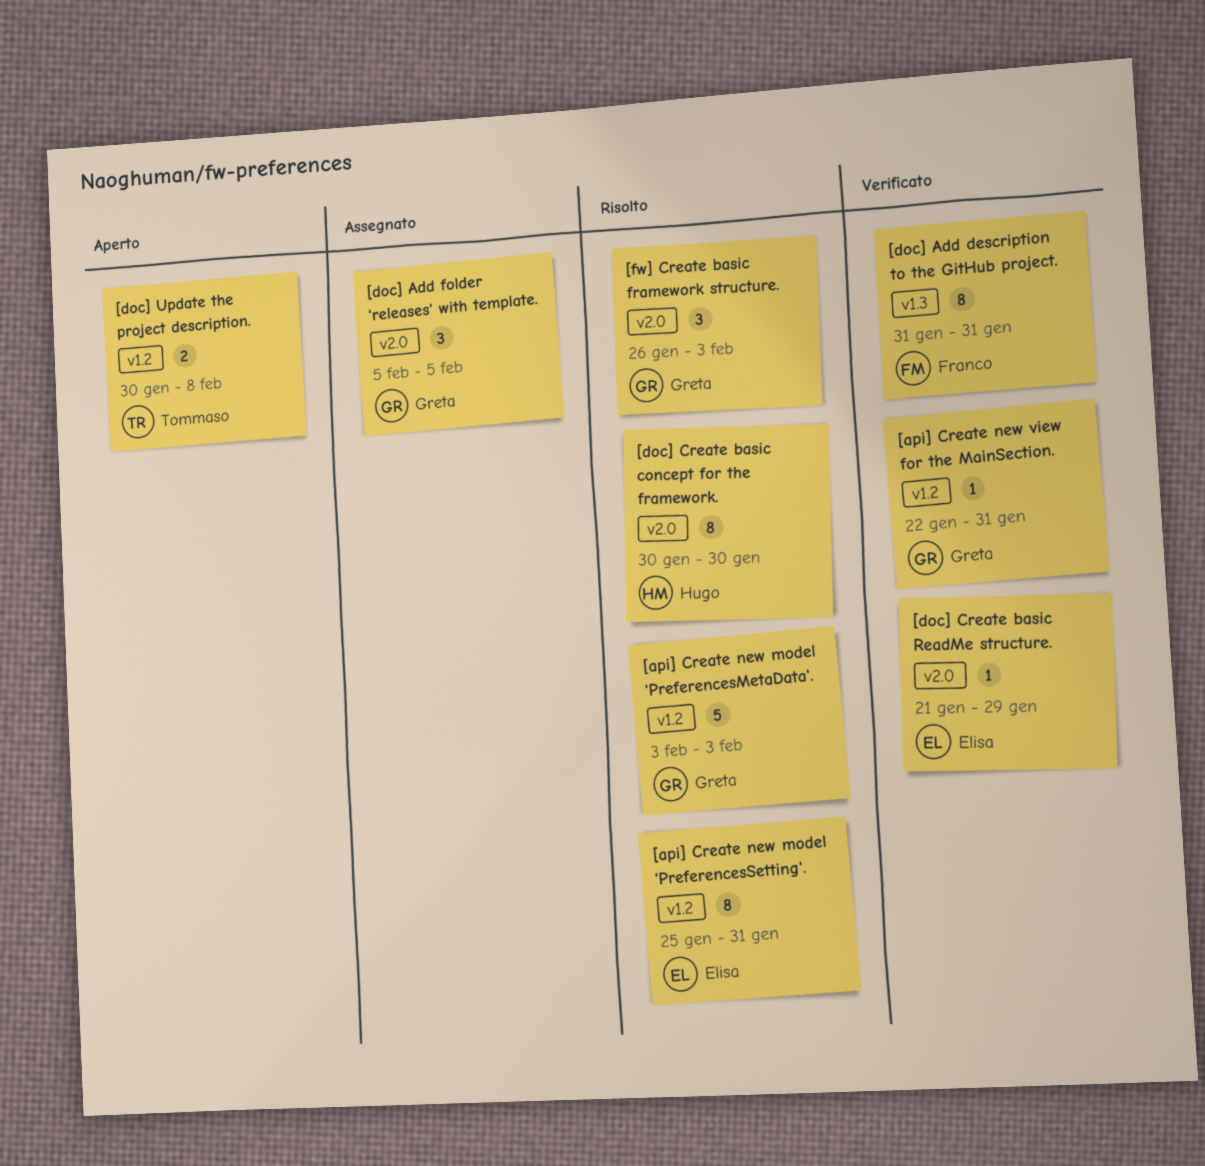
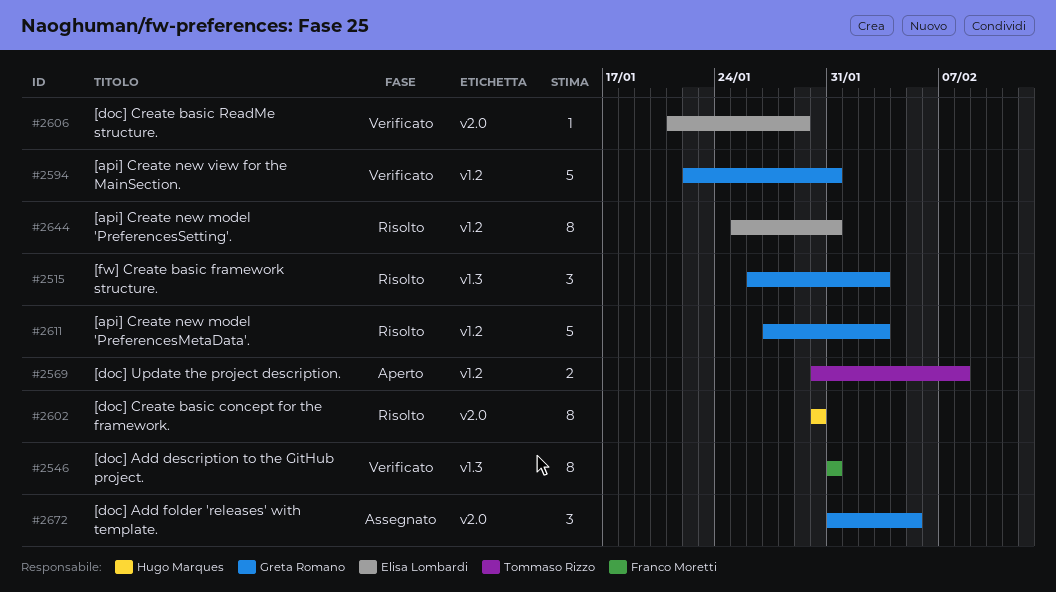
[api] Create new model 'PreferencesMetaData'., start: Feb 3 -> Jan 27
[api] Create new view for the MainSection., estimate: 1 -> 5
[doc] Add folder 'releases' with template., start: Feb 5 -> Jan 31
[fw] Create basic framework structure., label: v2.0 -> v1.3

